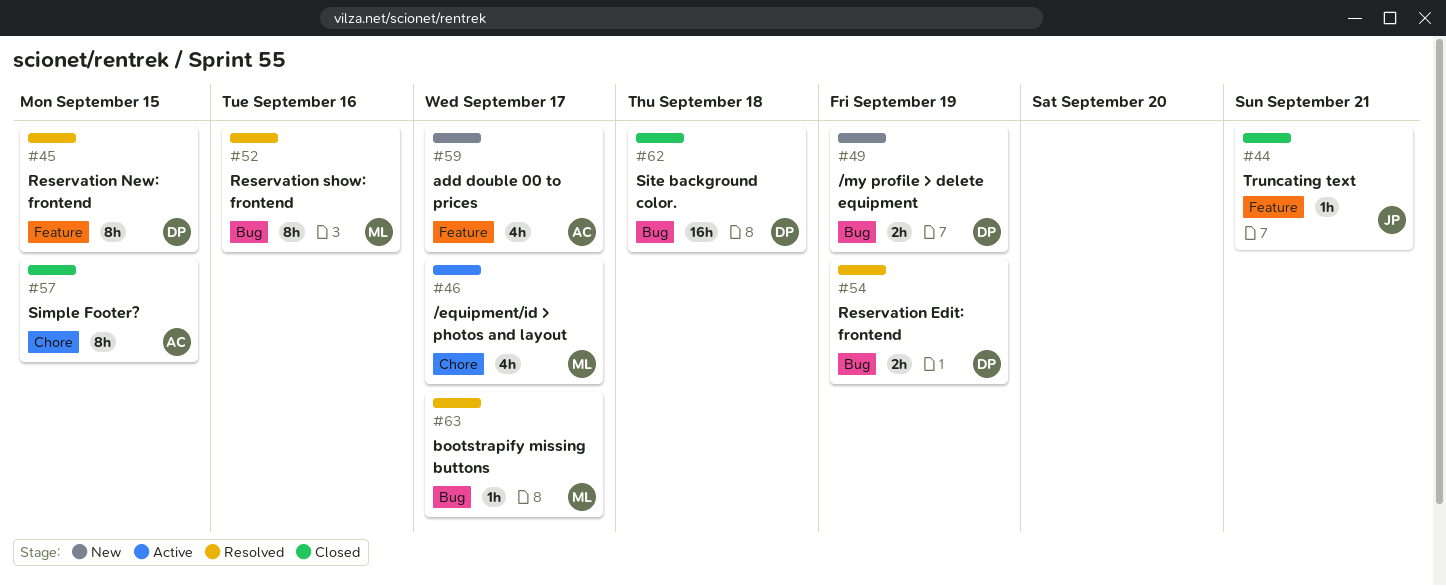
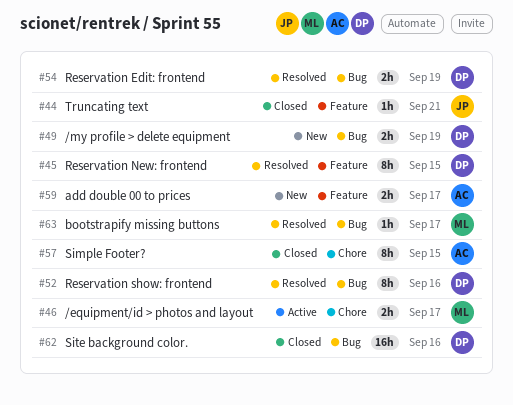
#46, estimate: 4h -> 2h
#52, owner: ML -> DP
#59, estimate: 4h -> 2h
#62, due: Sep 18 -> Sep 16

